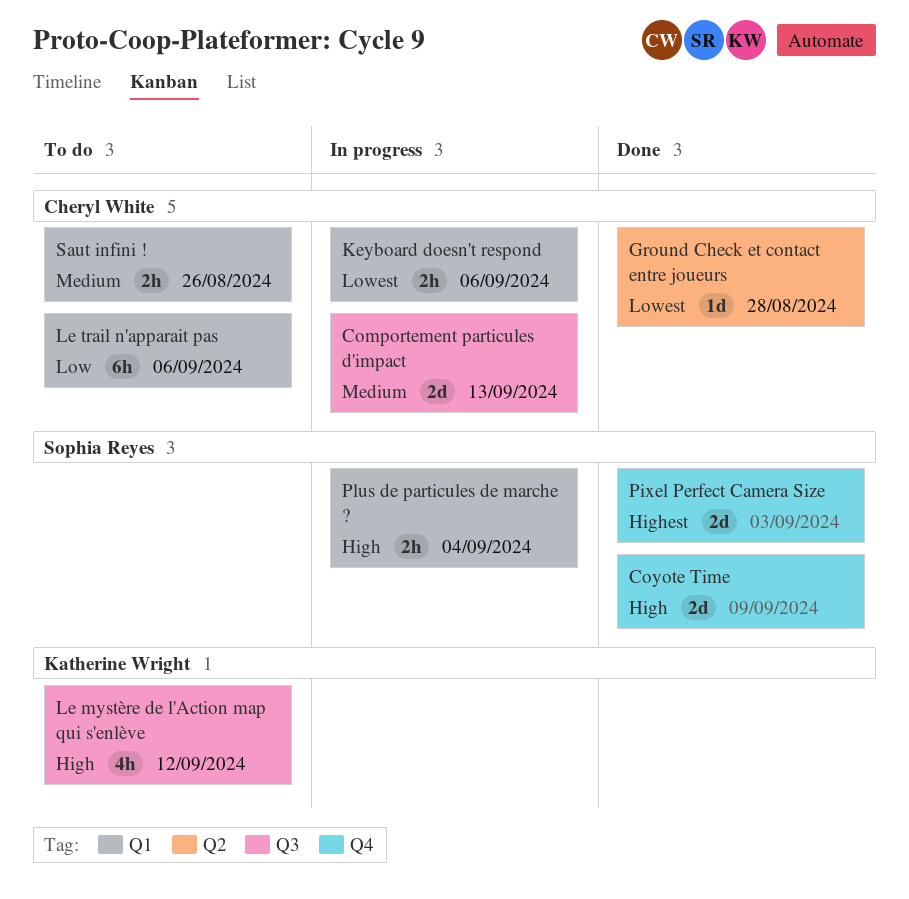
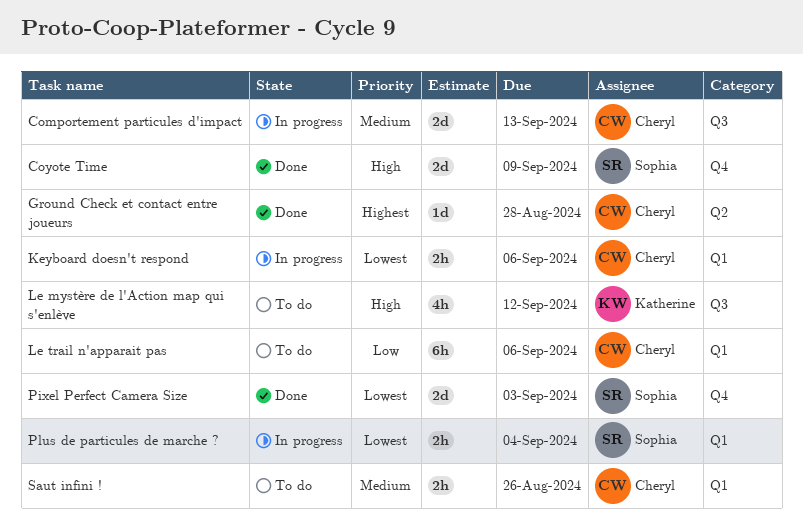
Ground Check et contact entre joueurs, priority: Lowest -> Highest
Pixel Perfect Camera Size, priority: Highest -> Lowest
Plus de particules de marche ?, priority: High -> Lowest

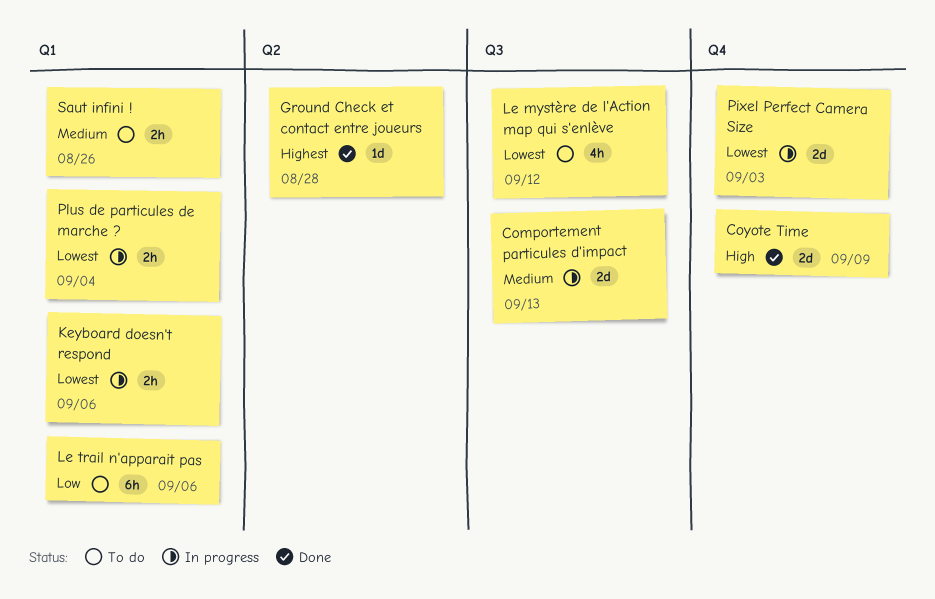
Le mystère de l'Action map qui s'enlève, priority: High -> Lowest
Pixel Perfect Camera Size, status: Done -> In progress

